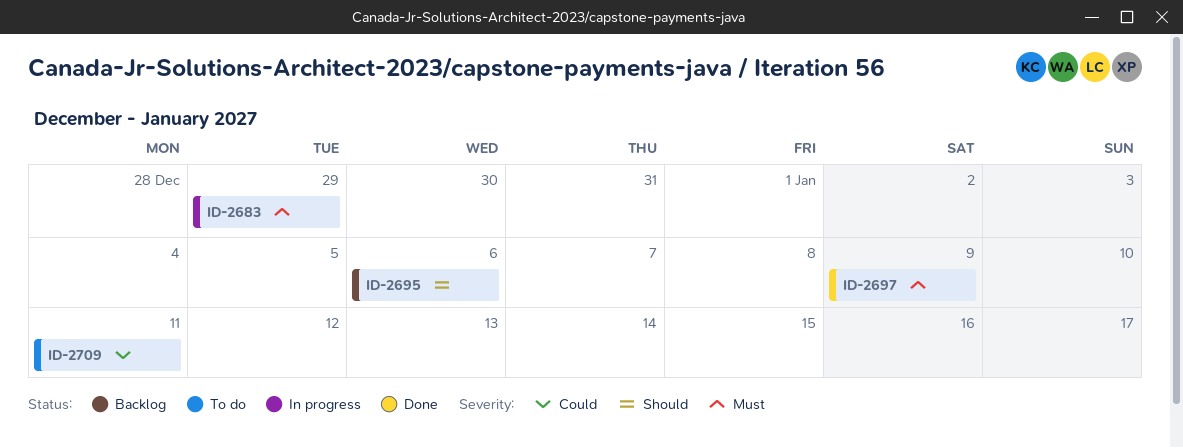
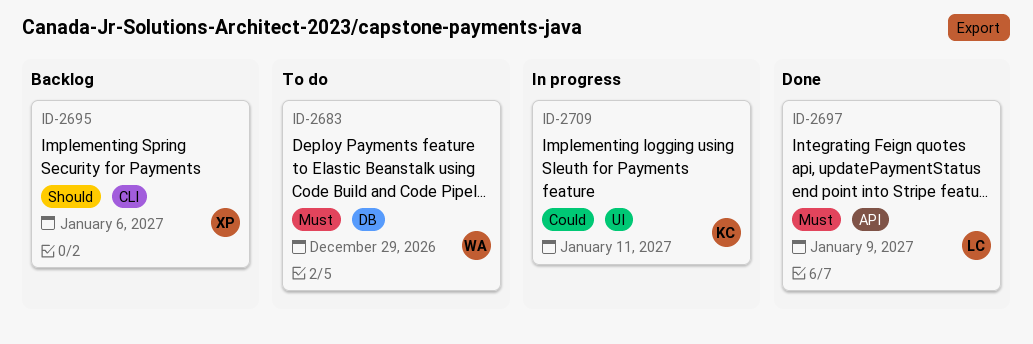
ID-2683, status: In progress -> To do
ID-2709, status: To do -> In progress

